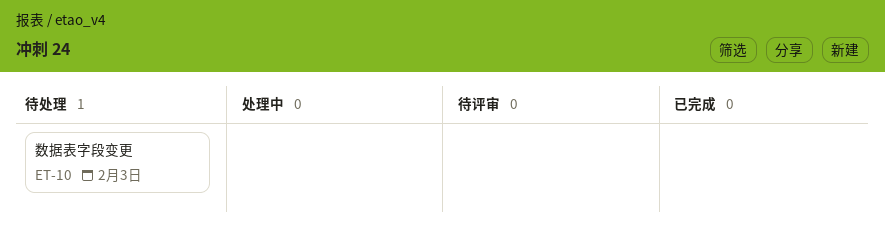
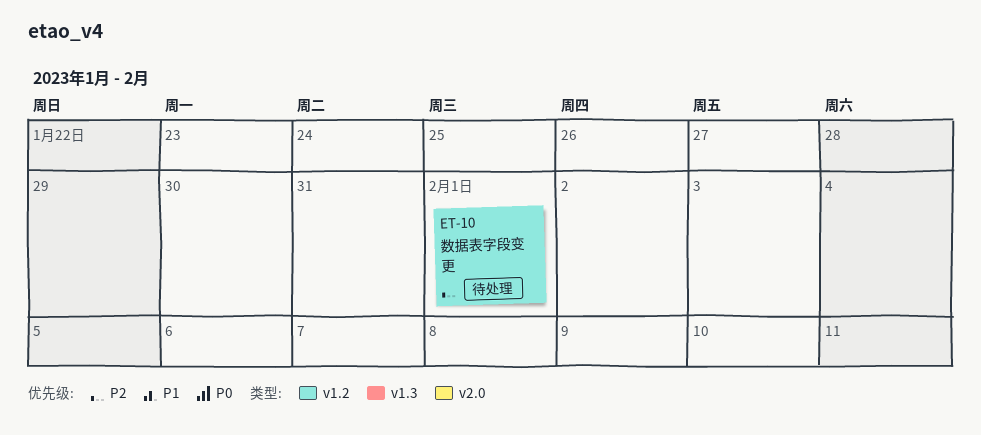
ET-10, due: Feb 3 -> Feb 1

